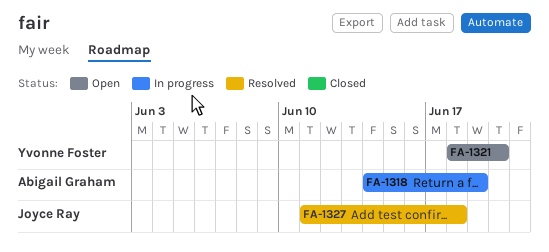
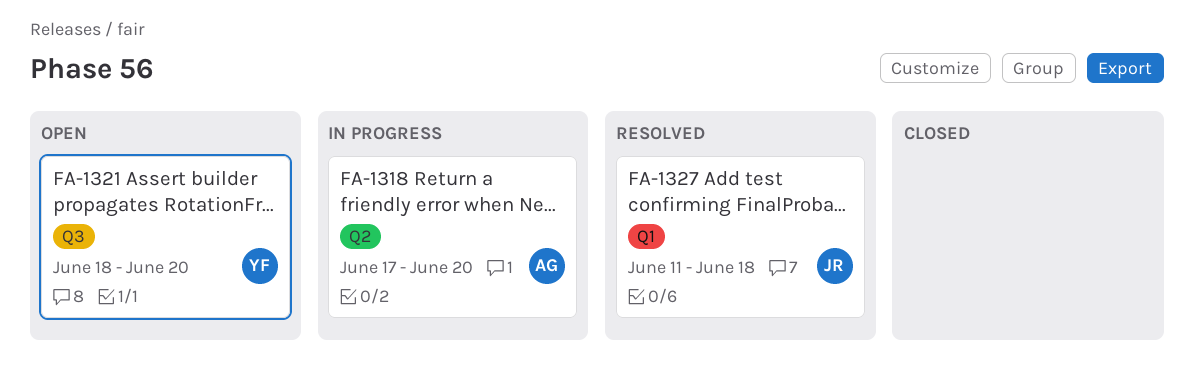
FA-1318, start: Jun 14 -> Jun 17
FA-1318, due: Jun 19 -> Jun 20

